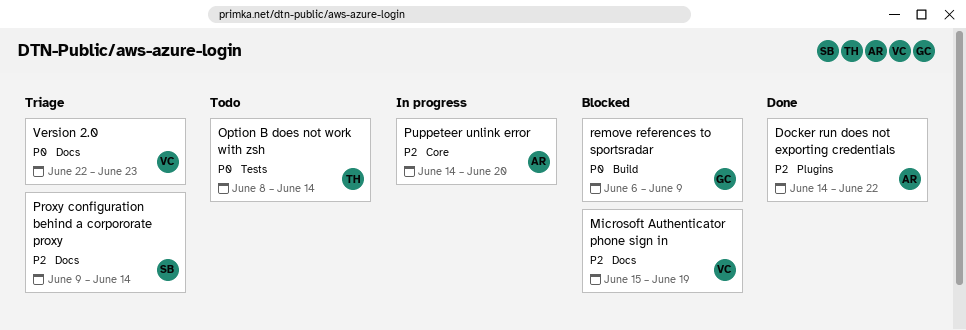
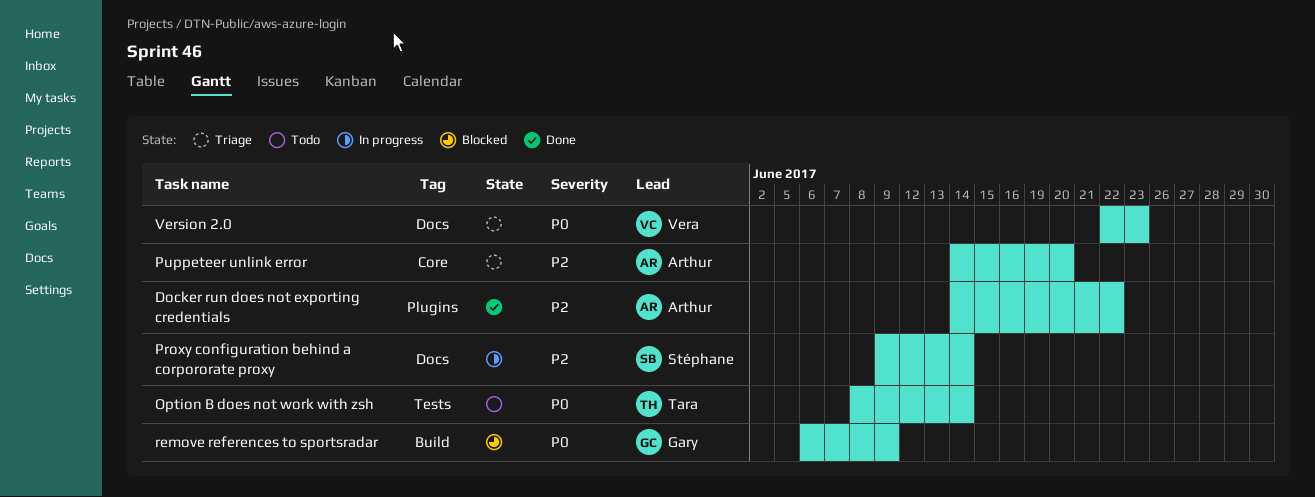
Microsoft Authenticator phone sign in: present -> none
Proxy configuration behind a corpororate proxy, status: Triage -> In progress
Puppeteer unlink error, status: In progress -> Triage

